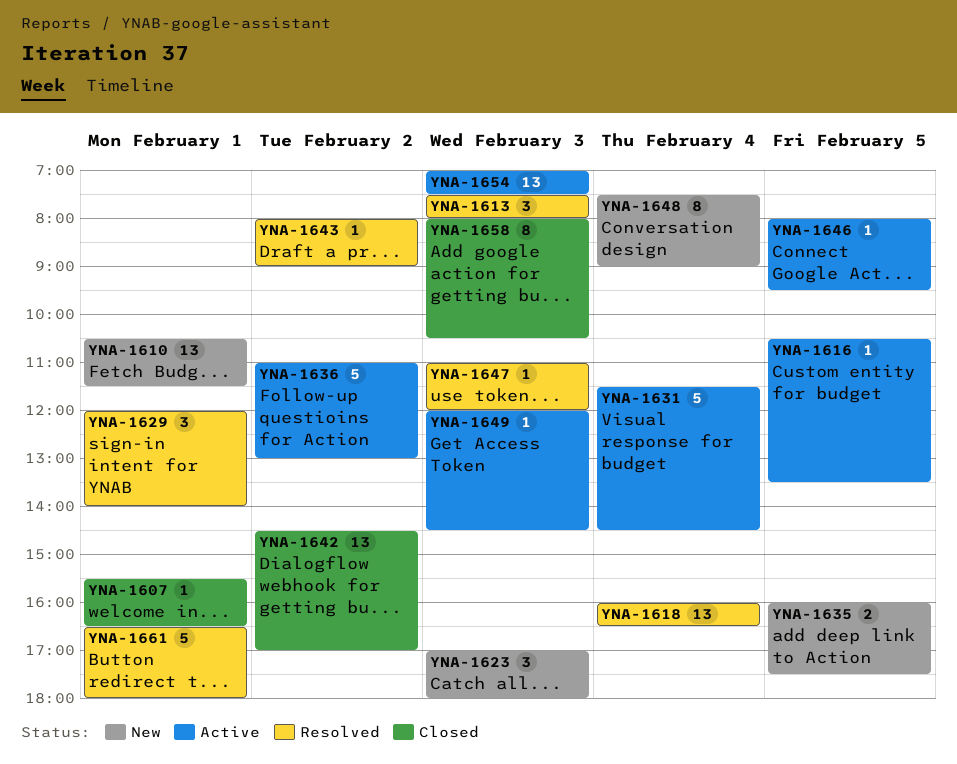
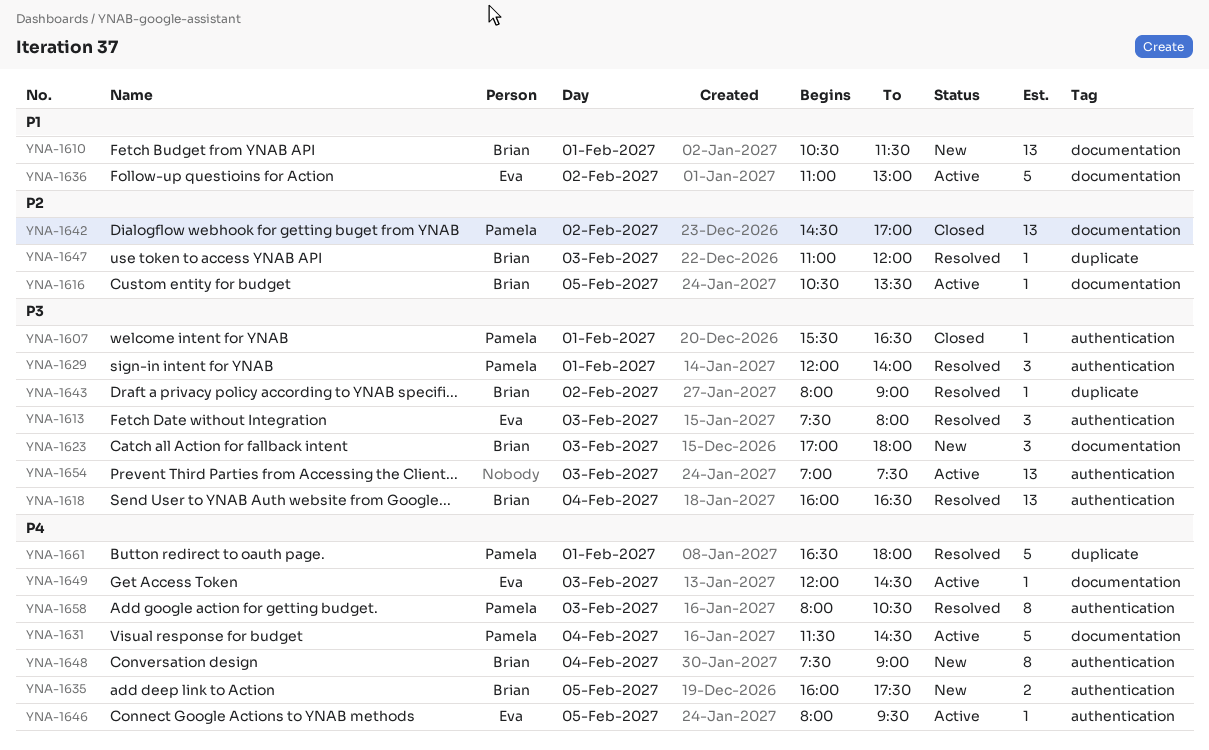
YNA-1658, status: Closed -> Resolved

